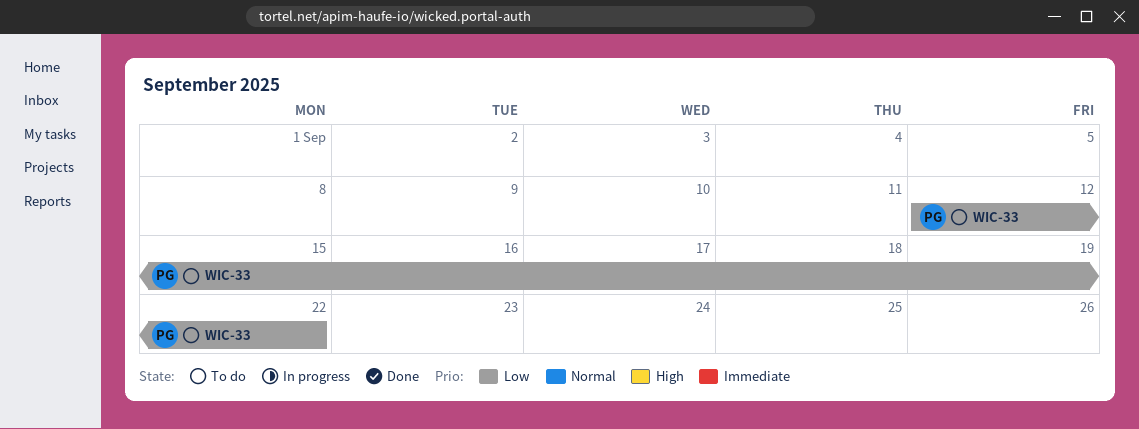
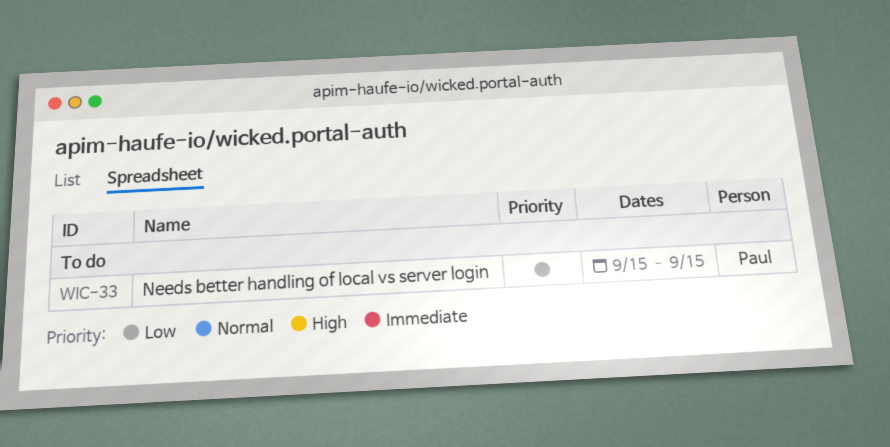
WIC-33, start: Sep 12 -> Sep 15
WIC-33, due: Sep 22 -> Sep 15

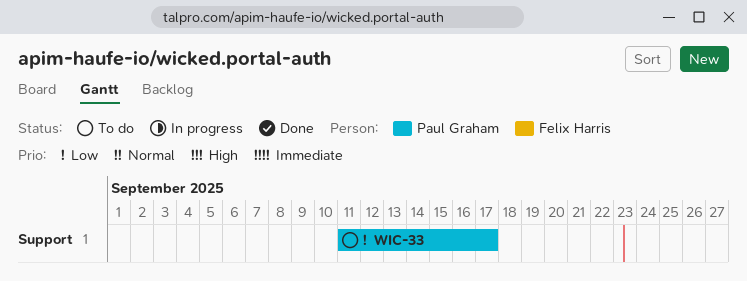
WIC-33, start: Sep 15 -> Sep 11
WIC-33, due: Sep 15 -> Sep 17

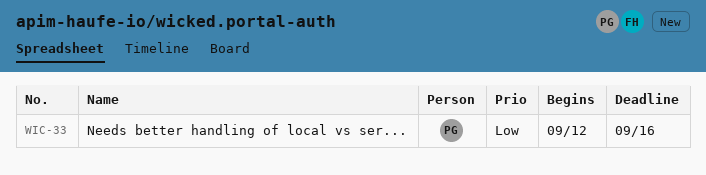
WIC-33, start: Sep 11 -> Sep 12
WIC-33, due: Sep 17 -> Sep 16

